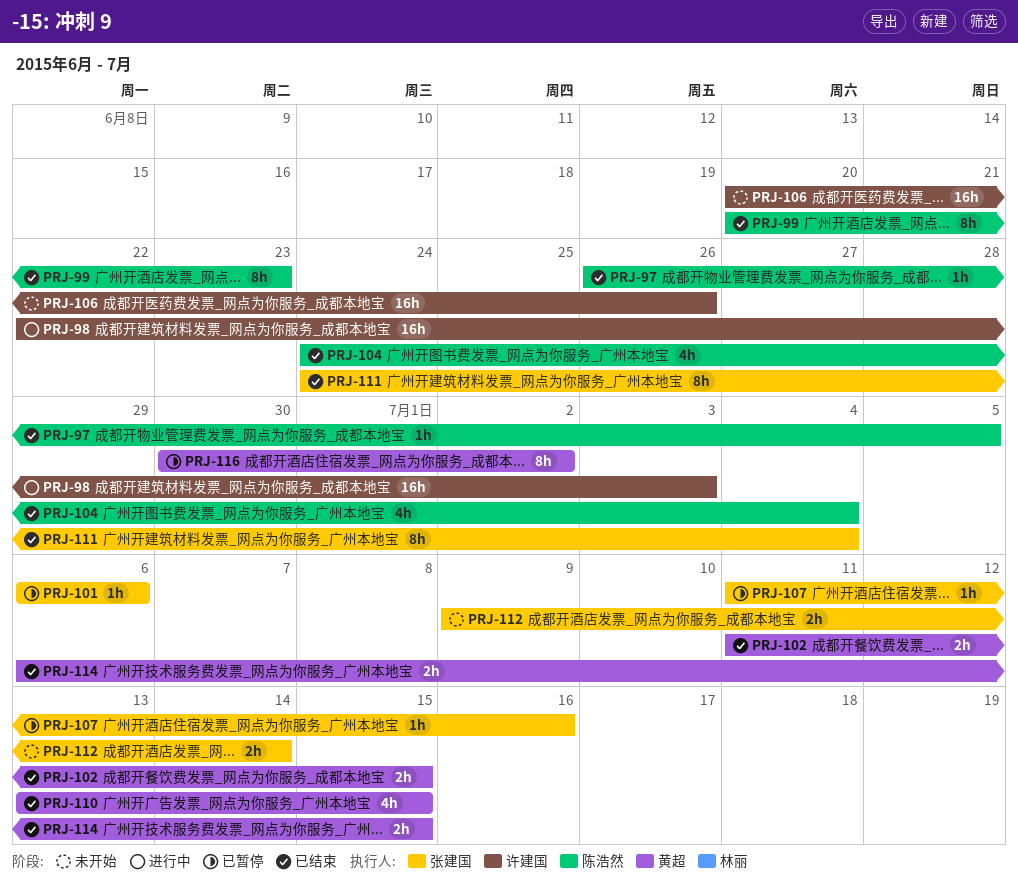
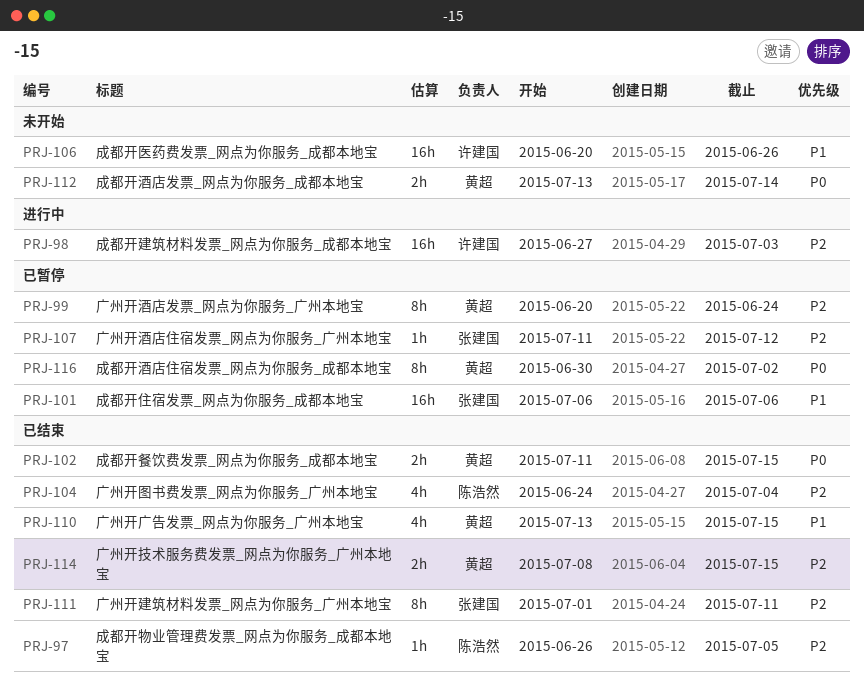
PRJ-98, start: Jun 22 -> Jun 27
PRJ-99, status: 已结束 -> 已暂停
PRJ-99, owner: 陈浩然 -> 黄超
PRJ-99, due: Jun 23 -> Jun 24
PRJ-101, estimate: 1h -> 16h
PRJ-107, due: Jul 16 -> Jul 12
PRJ-111, start: Jun 24 -> Jul 1
PRJ-111, due: Jul 4 -> Jul 11
PRJ-112, owner: 张建国 -> 黄超
PRJ-112, start: Jul 9 -> Jul 13
PRJ-114, start: Jul 6 -> Jul 8

